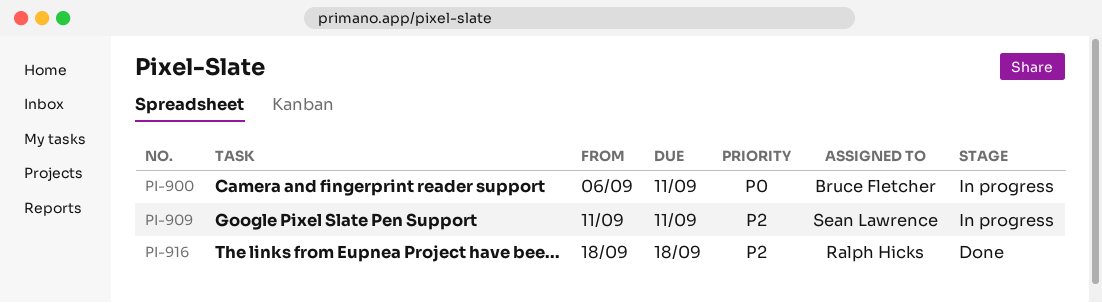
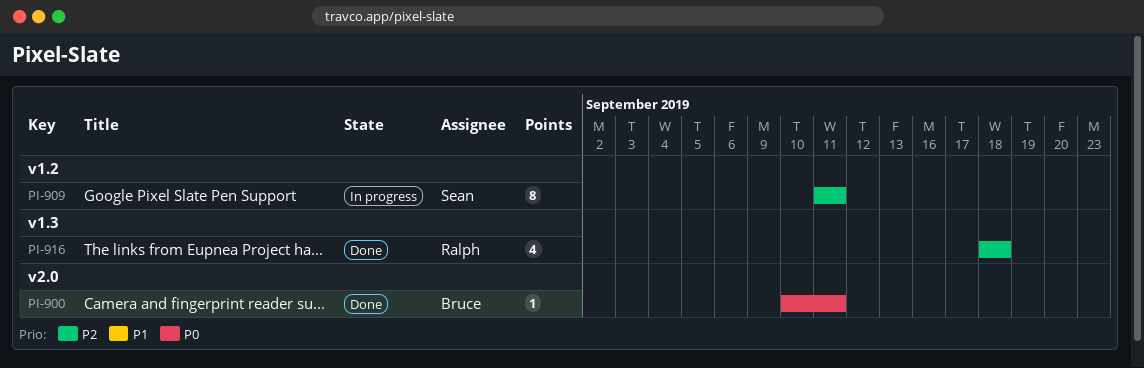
PI-900, status: In progress -> Done
PI-900, start: Sep 6 -> Sep 10

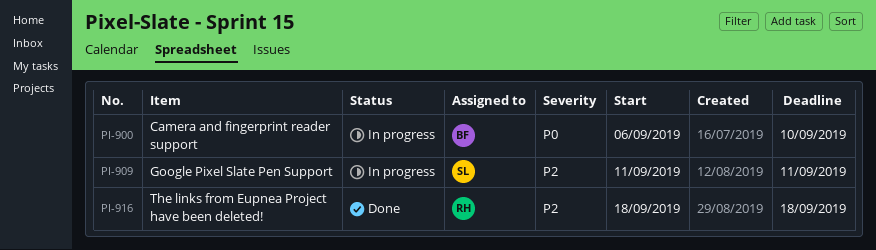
PI-900, status: Done -> In progress
PI-900, start: Sep 10 -> Sep 6
PI-900, due: Sep 11 -> Sep 10

